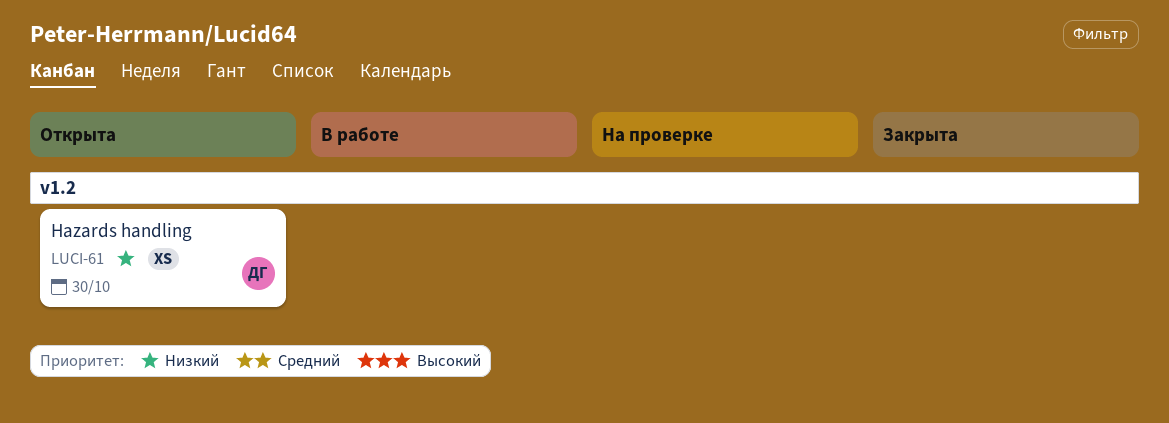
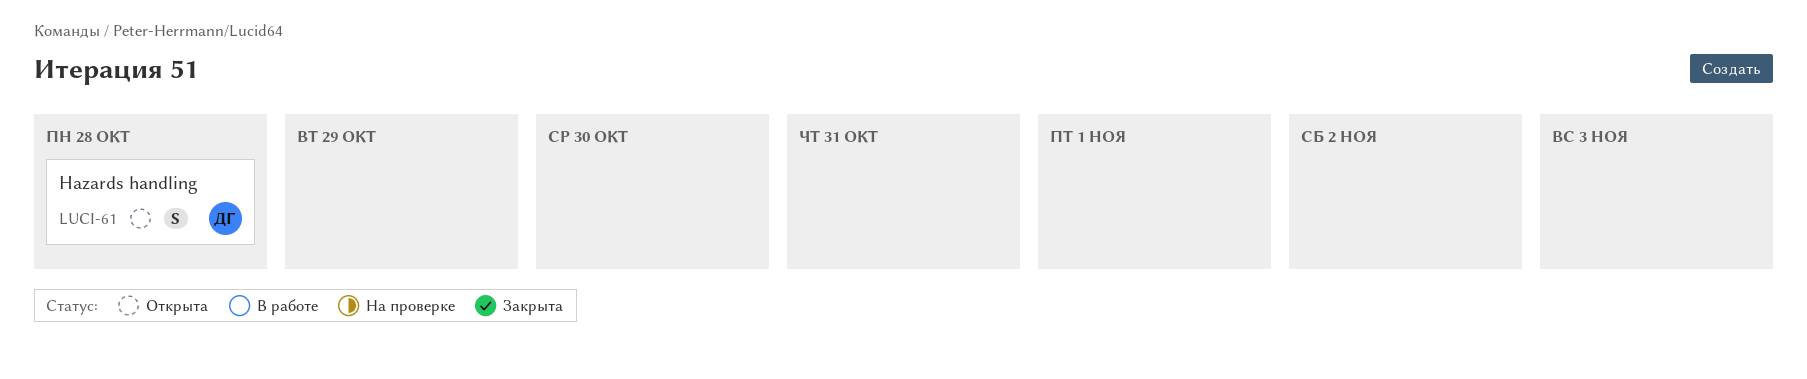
LUCI-61, estimate: XS -> S
LUCI-61, due: Oct 30 -> Oct 28

